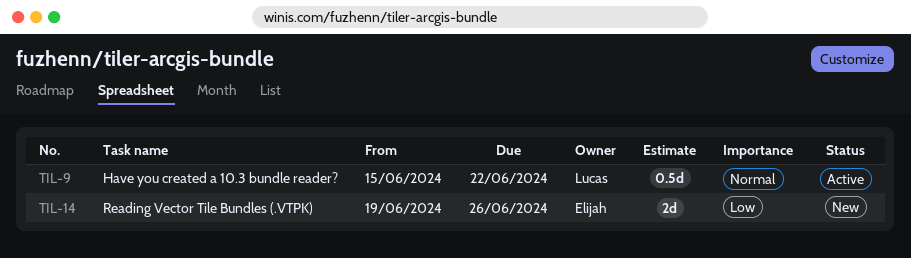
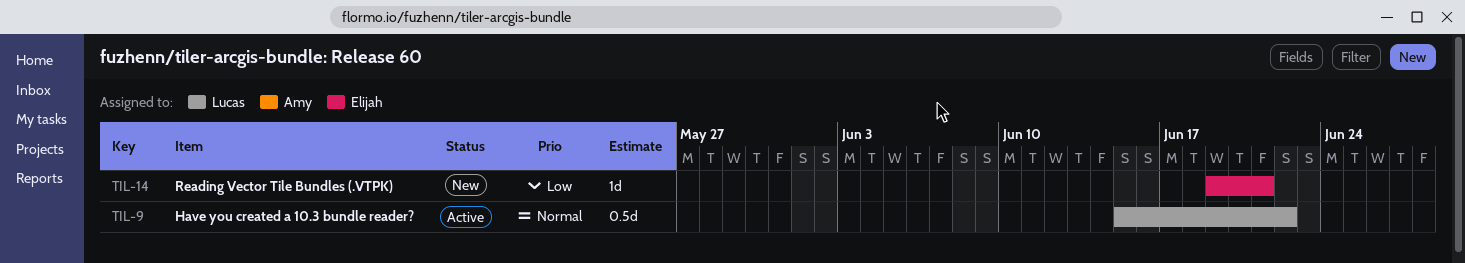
TIL-14, estimate: 2d -> 1d
TIL-14, due: Jun 26 -> Jun 21

